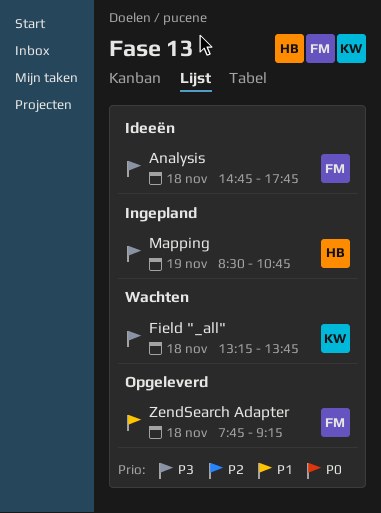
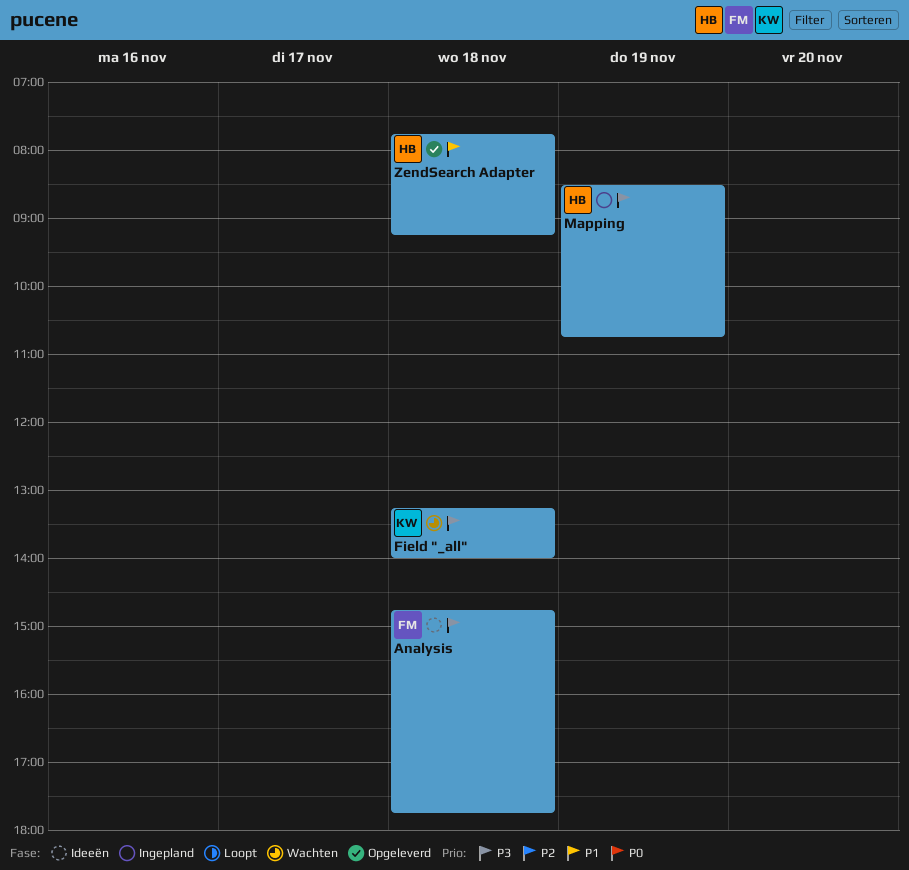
Field "_all", ends: 13:45 -> 14:00
ZendSearch Adapter, owner: FM -> HB

